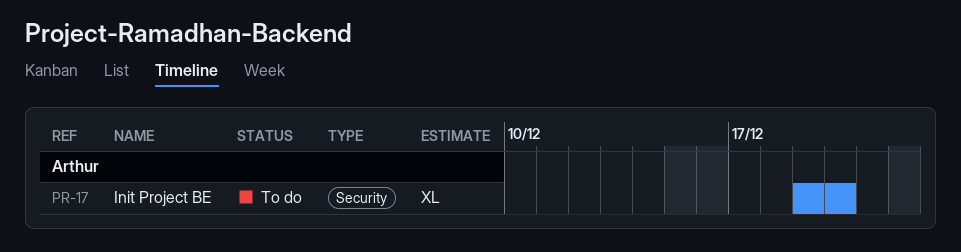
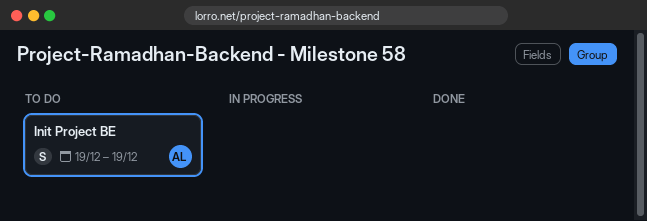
Init Project BE, estimate: XL -> S
Init Project BE, due: Dec 20 -> Dec 19

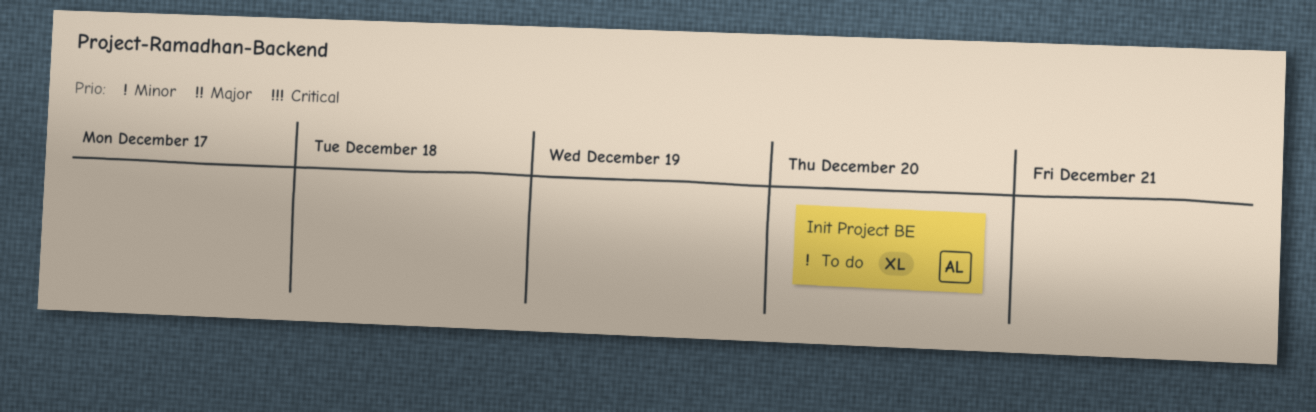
Init Project BE, estimate: S -> XL
Init Project BE, due: Dec 19 -> Dec 20

